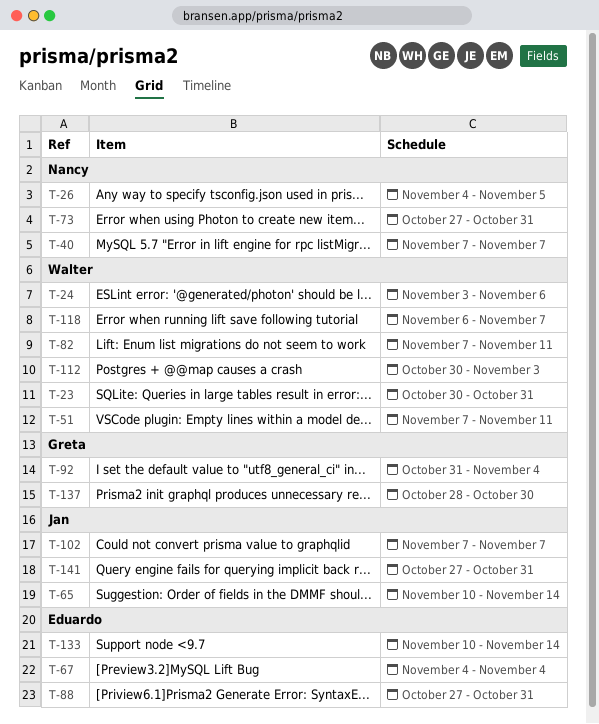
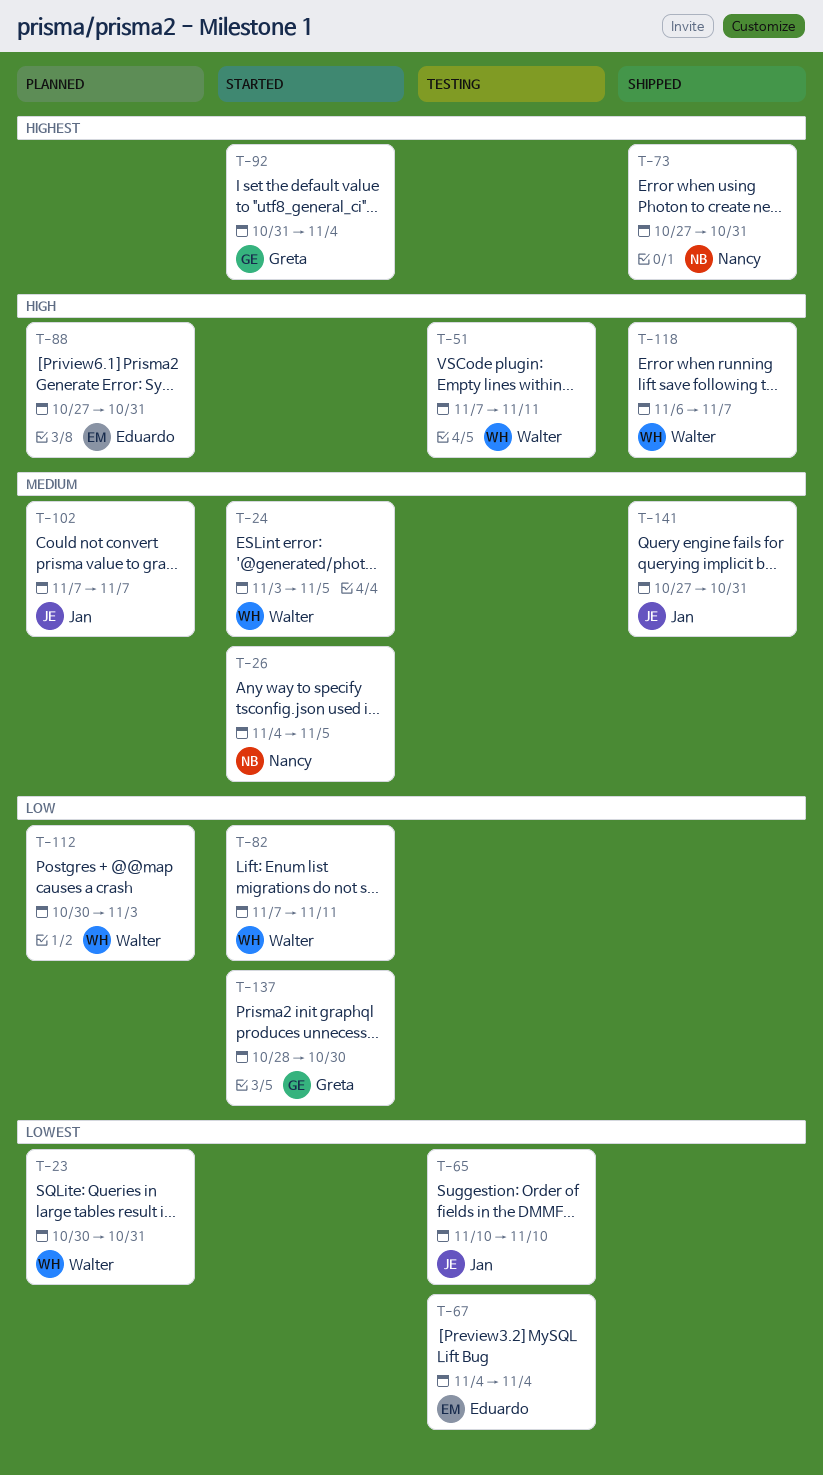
T-24, due: Nov 6 -> Nov 5
T-40: present -> none
T-65, due: Nov 14 -> Nov 10
T-133: present -> none

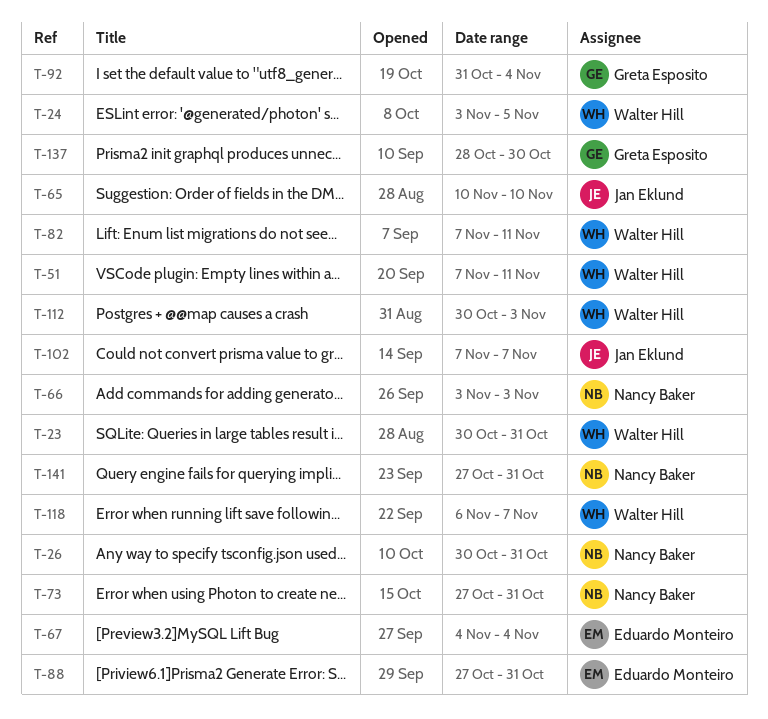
T-26, start: Nov 4 -> Oct 30
T-26, due: Nov 5 -> Oct 31
T-66: none -> present
T-141, owner: Jan Eklund -> Nancy Baker

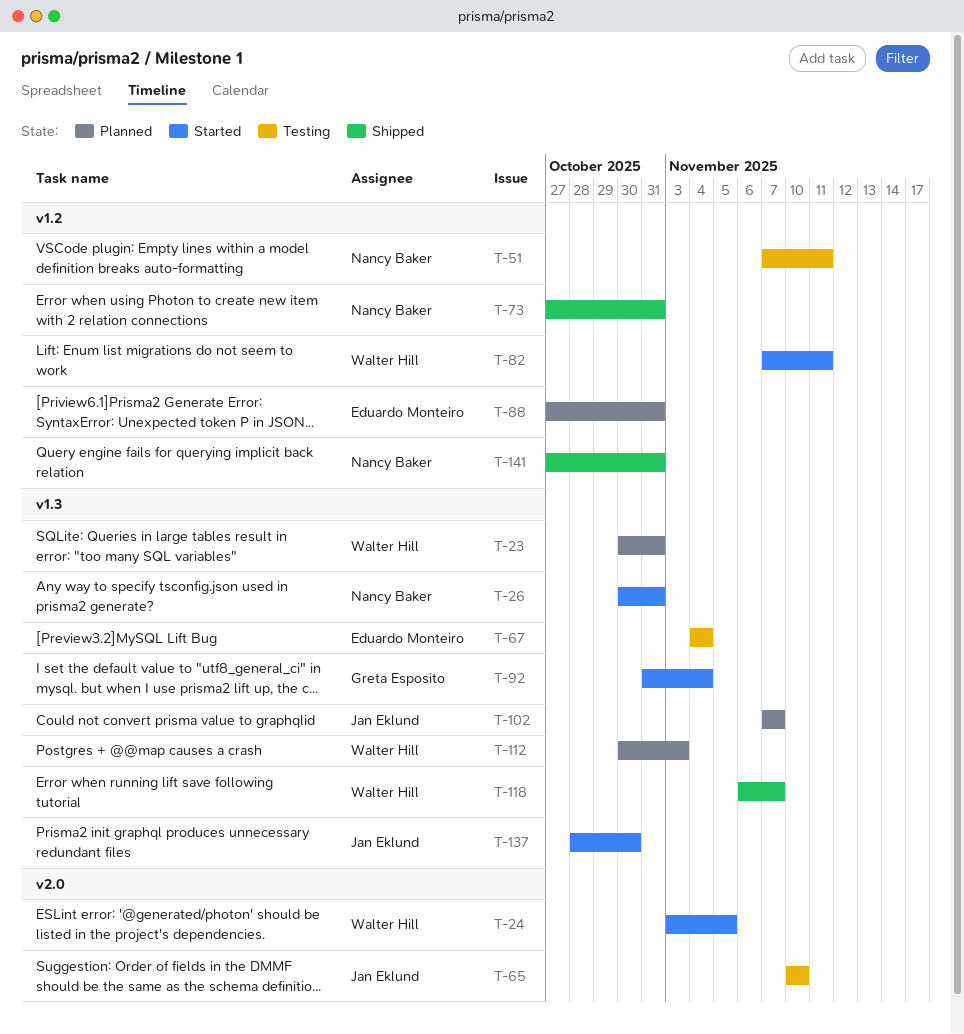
T-51, owner: Walter Hill -> Nancy Baker
T-66: present -> none
T-137, owner: Greta Esposito -> Jan Eklund

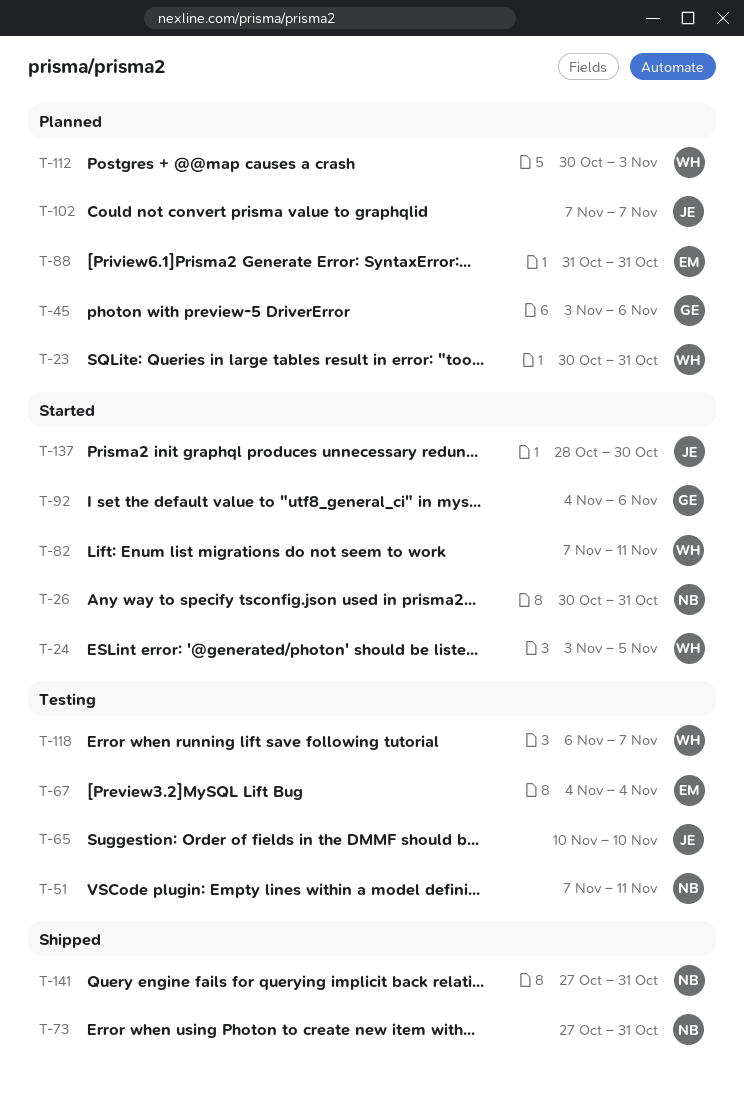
T-45: none -> present
T-88, start: Oct 27 -> Oct 31
T-92, start: Oct 31 -> Nov 4
T-92, due: Nov 4 -> Nov 6
T-118, status: Shipped -> Testing

